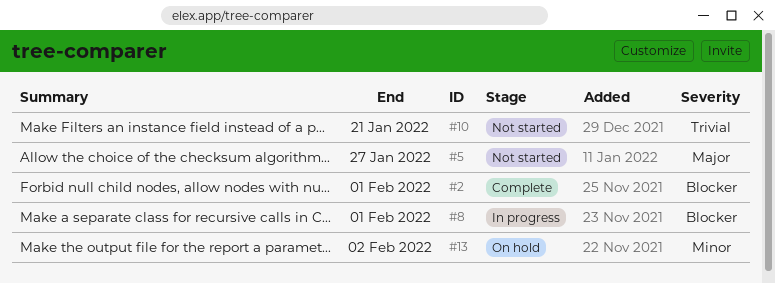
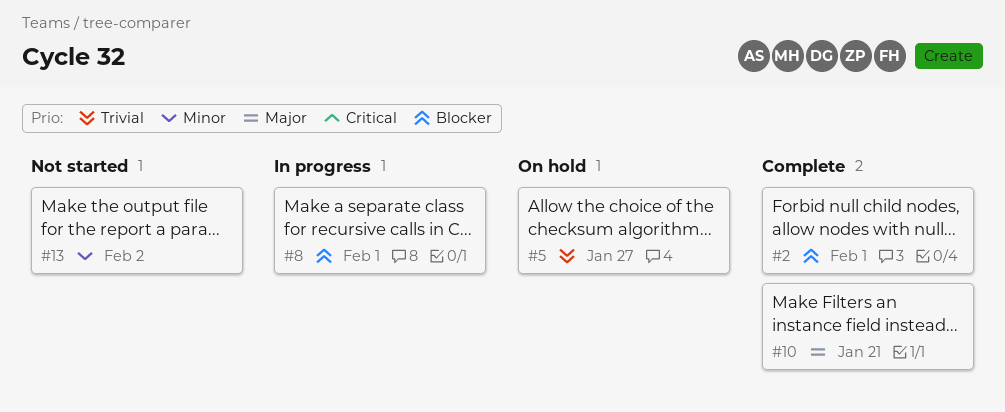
#5, status: Not started -> On hold
#5, priority: Major -> Trivial
#10, status: Not started -> Complete
#10, priority: Trivial -> Major
#13, status: On hold -> Not started

